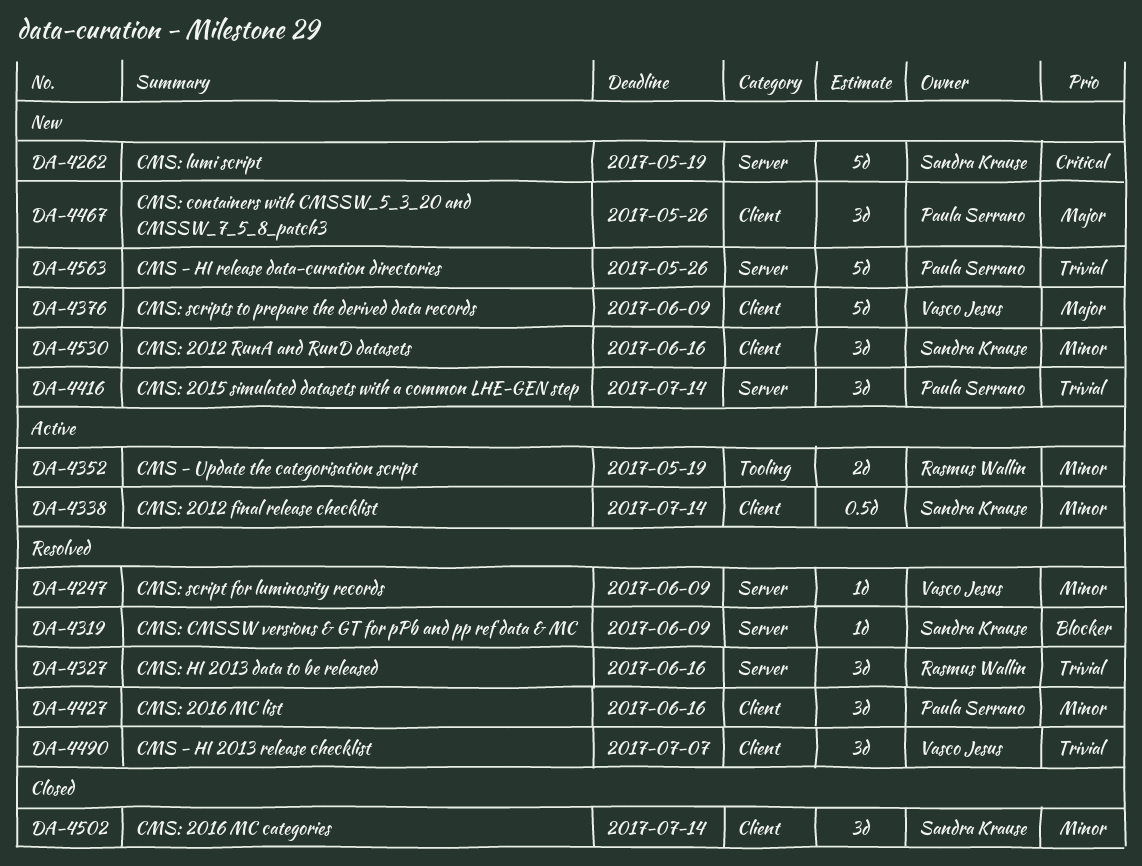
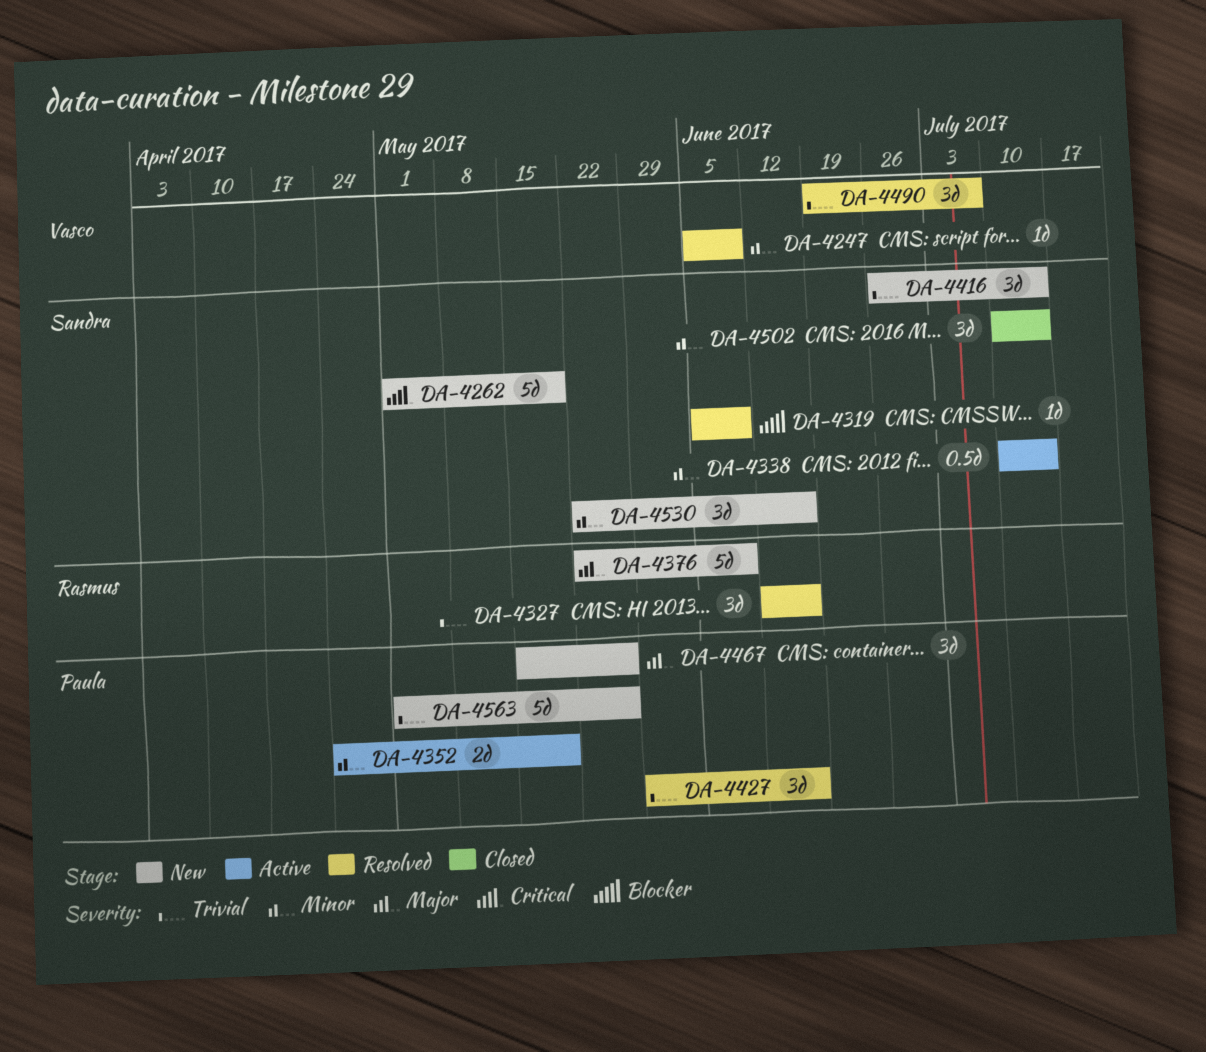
DA-4352, owner: Rasmus Wallin -> Paula Serrano
DA-4376, owner: Vasco Jesus -> Rasmus Wallin
DA-4416, owner: Paula Serrano -> Sandra Krause
DA-4427, priority: Minor -> Trivial

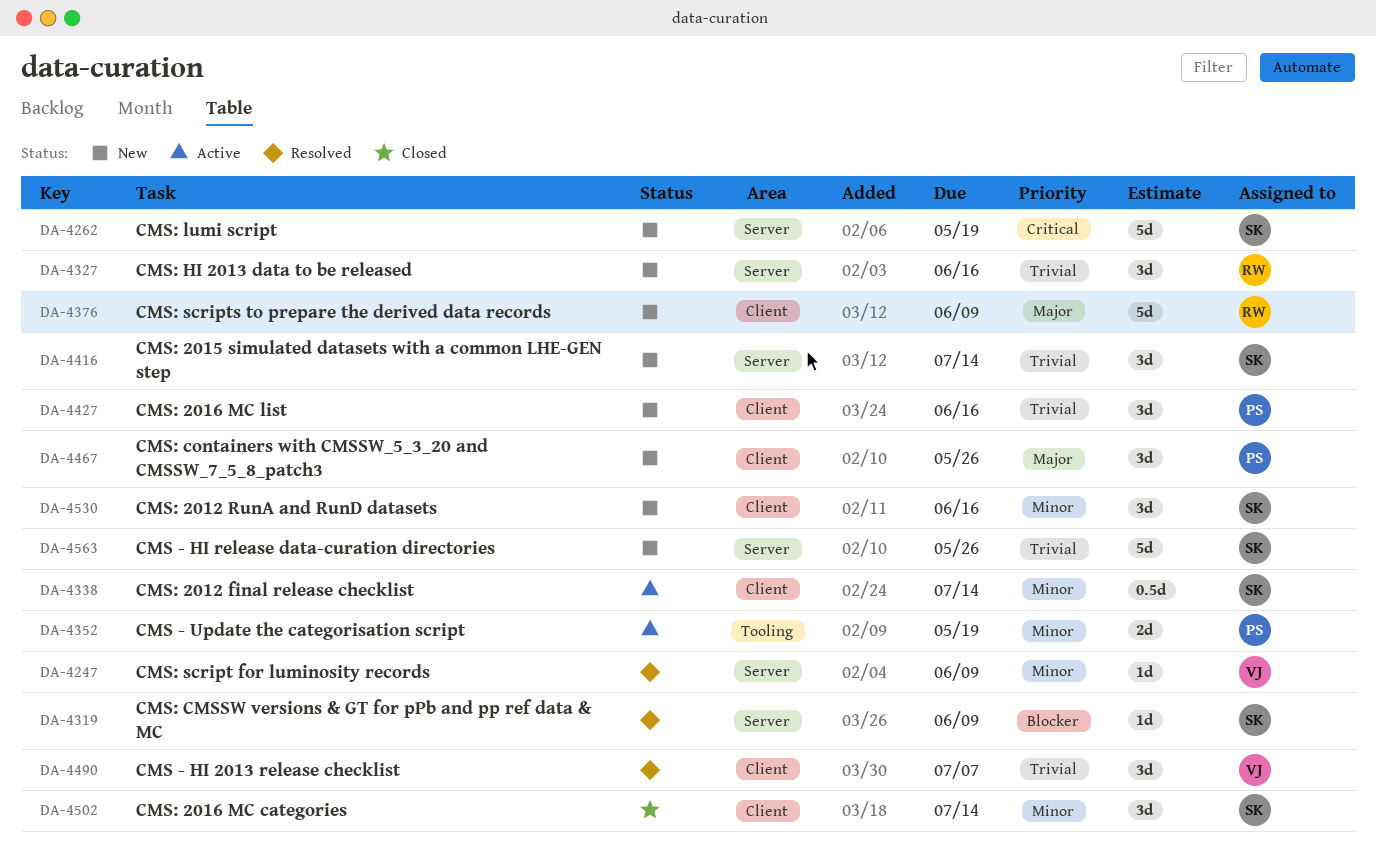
DA-4327, status: Resolved -> New
DA-4427, status: Resolved -> New
DA-4563, owner: Paula -> Sandra

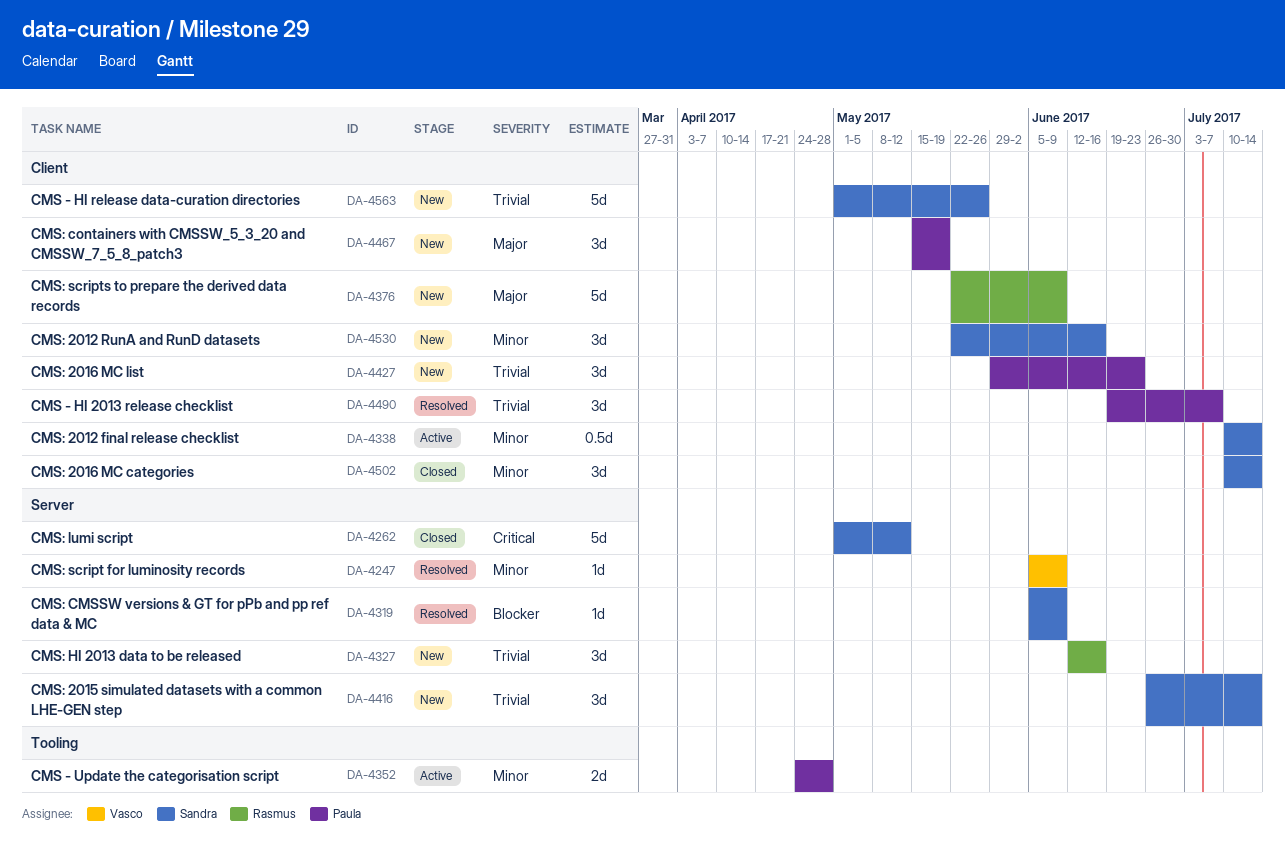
DA-4262, status: New -> Closed
DA-4262, due: May 19 -> May 12
DA-4352, due: May 19 -> Apr 28
DA-4427, due: Jun 16 -> Jun 23
DA-4467, due: May 26 -> May 19
DA-4490, owner: Vasco -> Paula
DA-4563, label: Server -> Client

